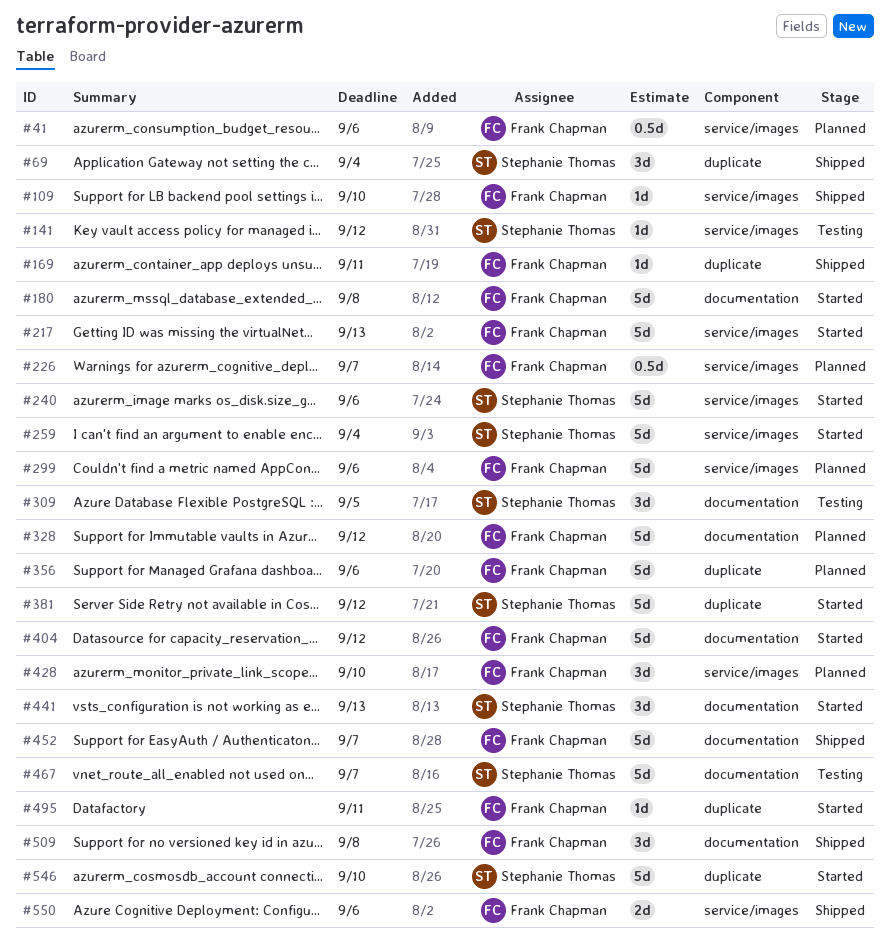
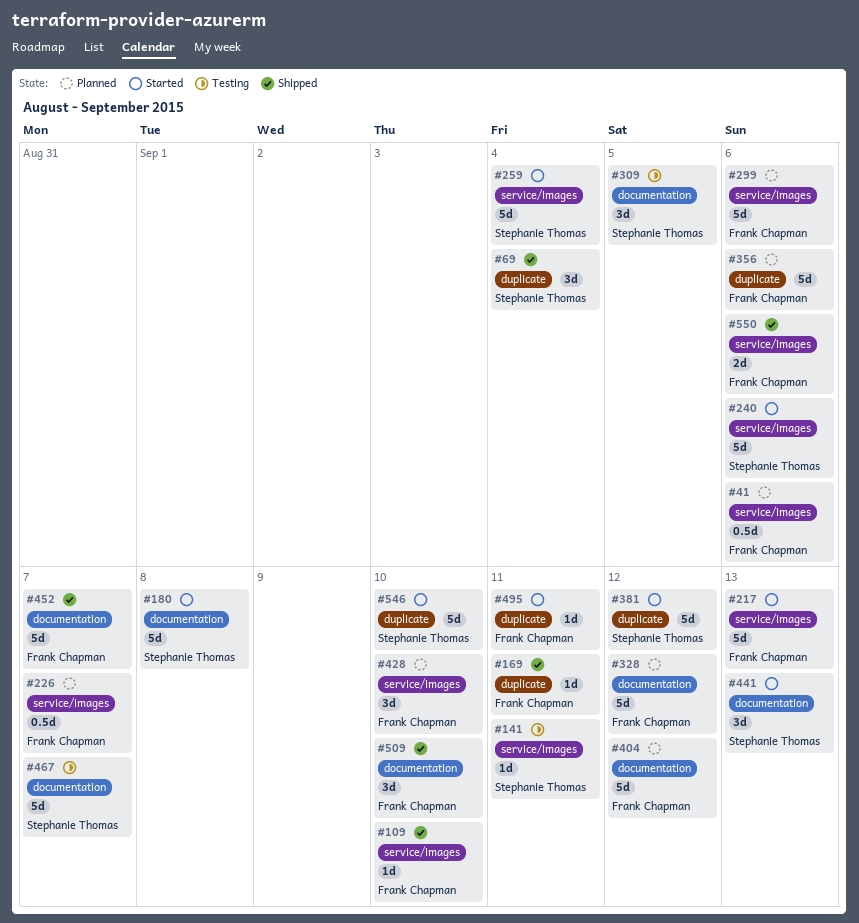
#141, due: Sep 12 -> Sep 11
#180, owner: Frank Chapman -> Stephanie Thomas
#404, status: Started -> Planned
#509, due: Sep 8 -> Sep 10

